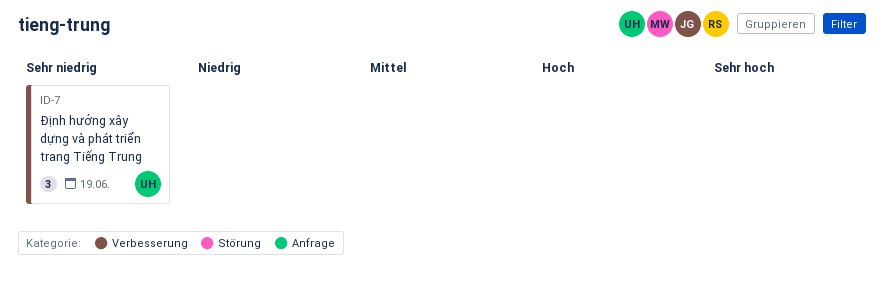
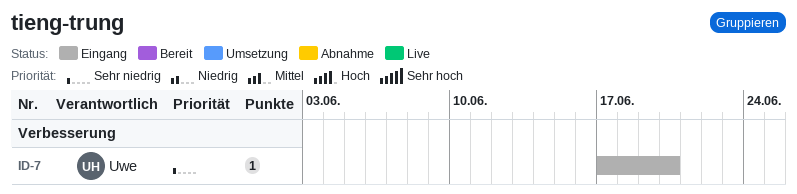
ID-7, estimate: 3 -> 1
ID-7, due: Jun 19 -> Jun 20

